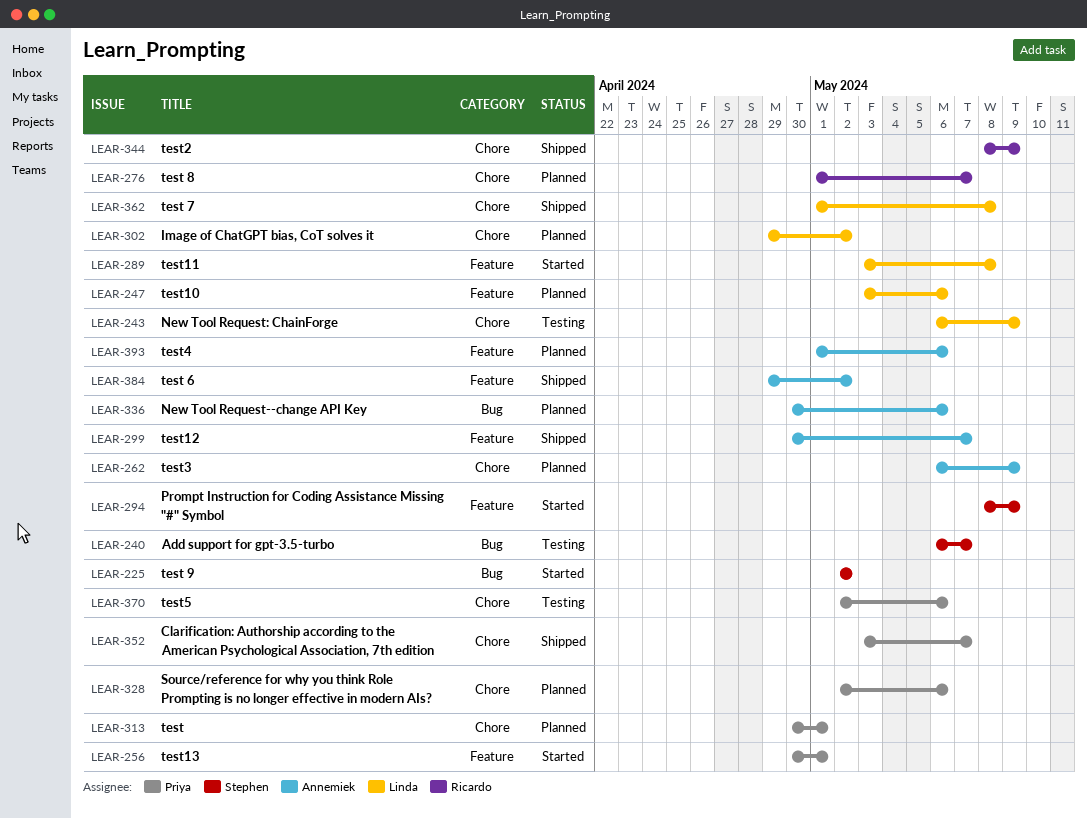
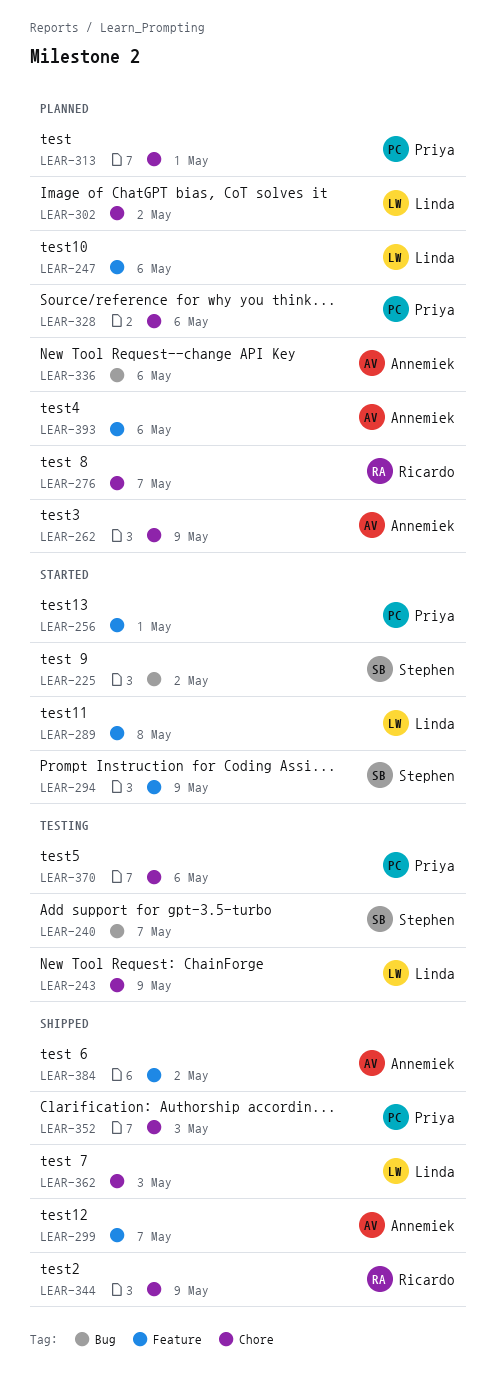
LEAR-352, due: May 7 -> May 3
LEAR-362, due: May 8 -> May 3

